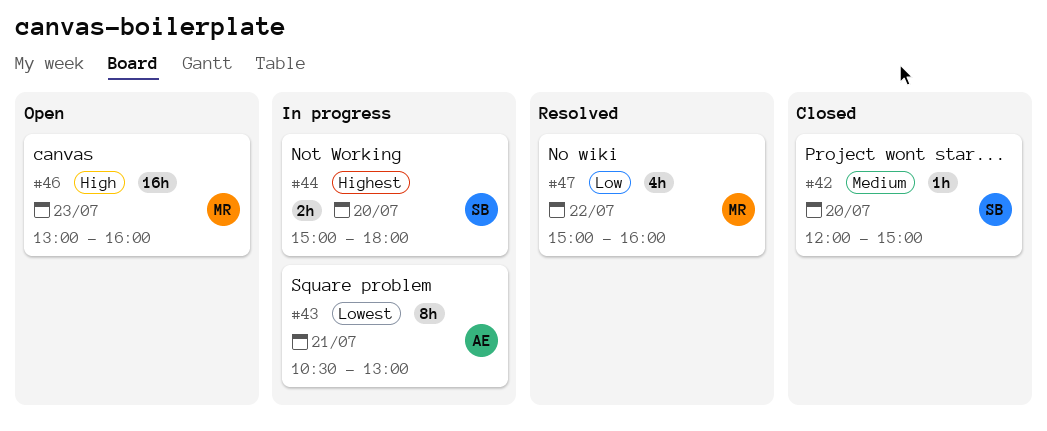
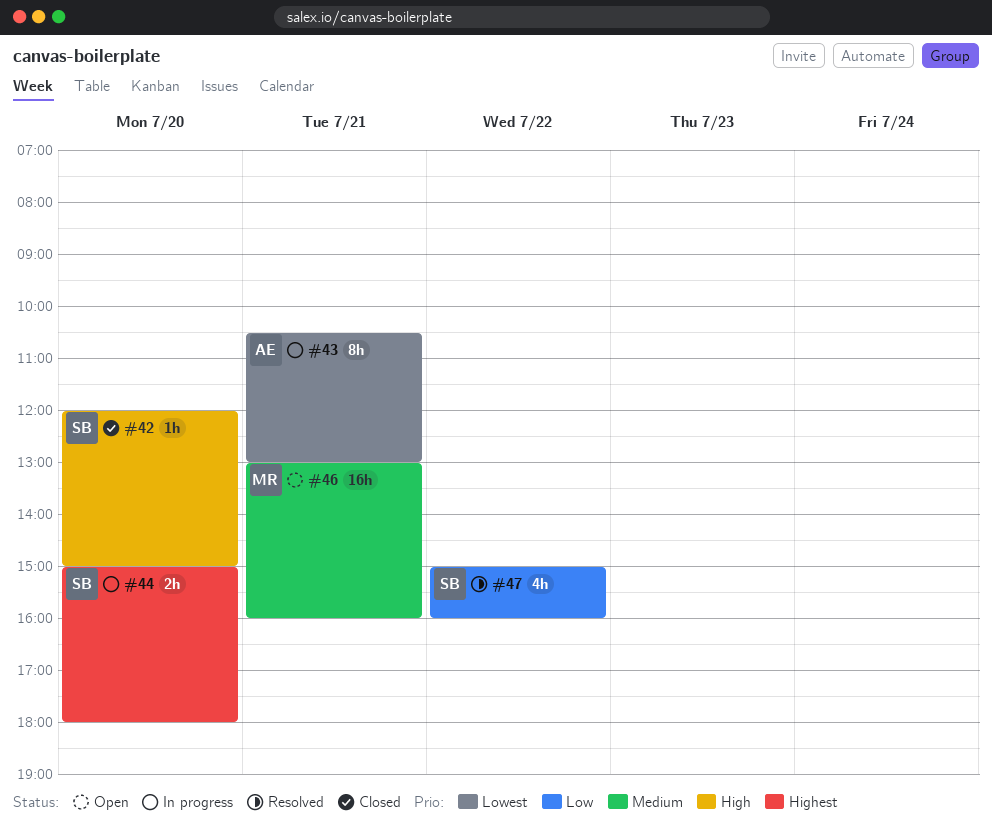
#42, priority: Medium -> High
#46, priority: High -> Medium
#46, day: Jul 23 -> Jul 21
#47, owner: MR -> SB

